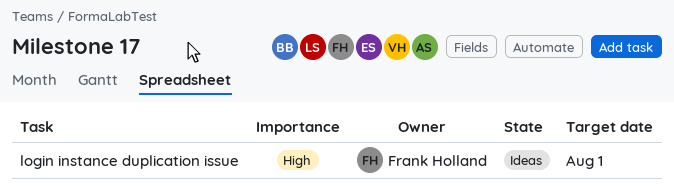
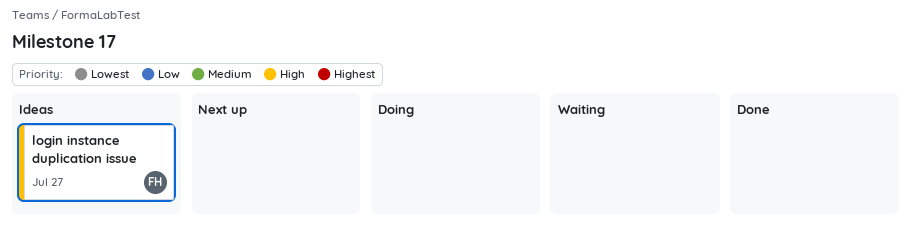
login instance duplication issue, due: Aug 1 -> Jul 27

